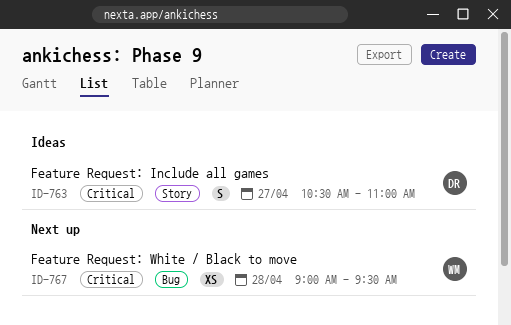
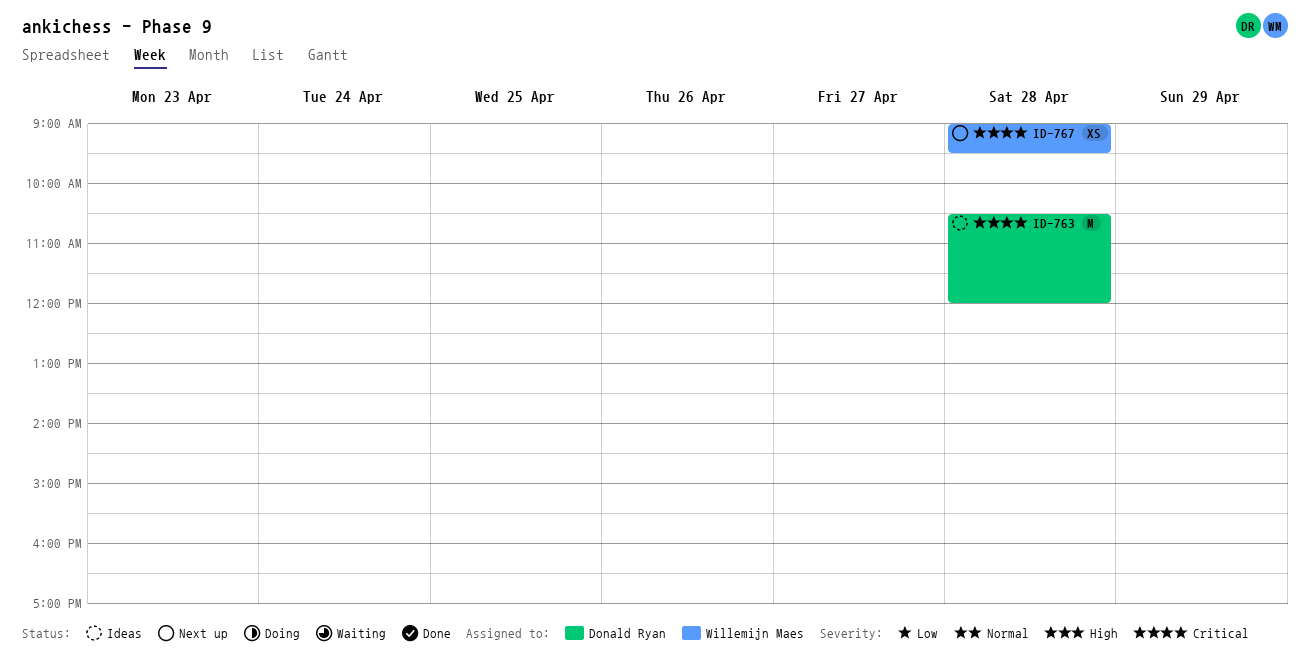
ID-763, estimate: S -> M
ID-763, day: Apr 27 -> Apr 28
ID-763, ends: 11:00 -> 12:00

